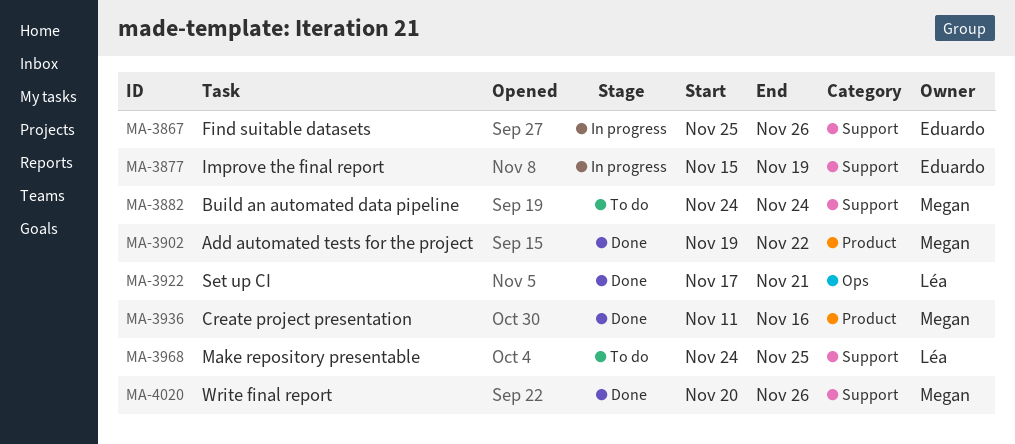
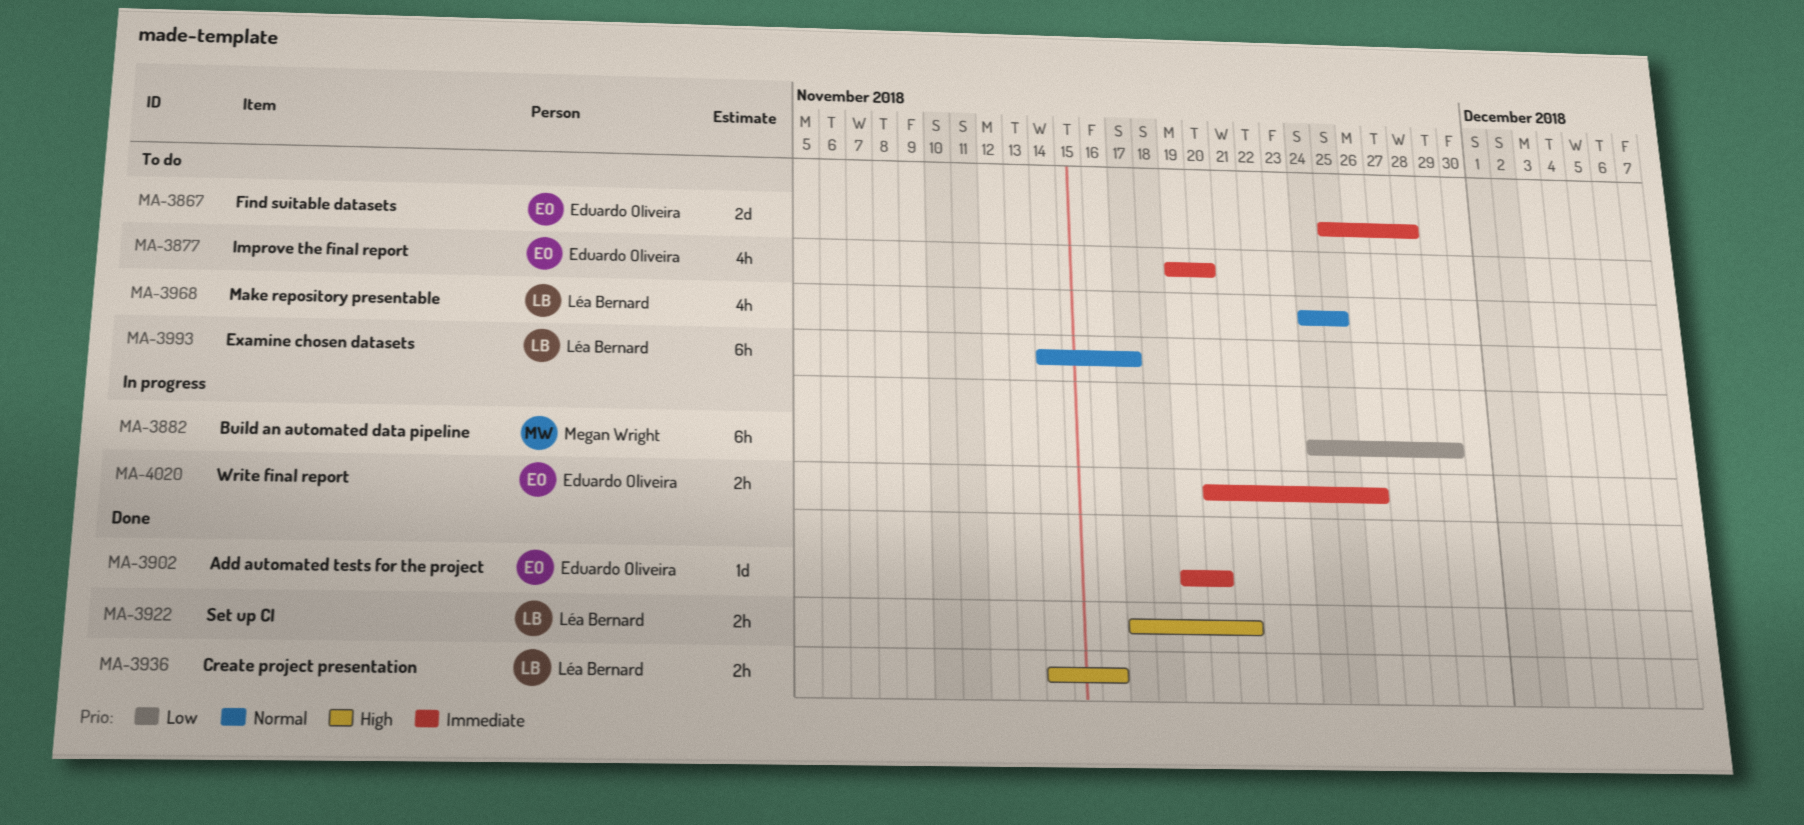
MA-3867, status: In progress -> To do
MA-3867, due: Nov 26 -> Nov 28
MA-3877, status: In progress -> To do
MA-3877, start: Nov 15 -> Nov 19
MA-3877, due: Nov 19 -> Nov 20
MA-3882, status: To do -> In progress
MA-3882, due: Nov 24 -> Nov 29
MA-3902, owner: Megan Wright -> Eduardo Oliveira
MA-3902, due: Nov 22 -> Nov 20
MA-3936, owner: Megan Wright -> Léa Bernard
MA-3936, start: Nov 11 -> Nov 14
MA-3993: none -> present
MA-4020, status: Done -> In progress
MA-4020, owner: Megan Wright -> Eduardo Oliveira

